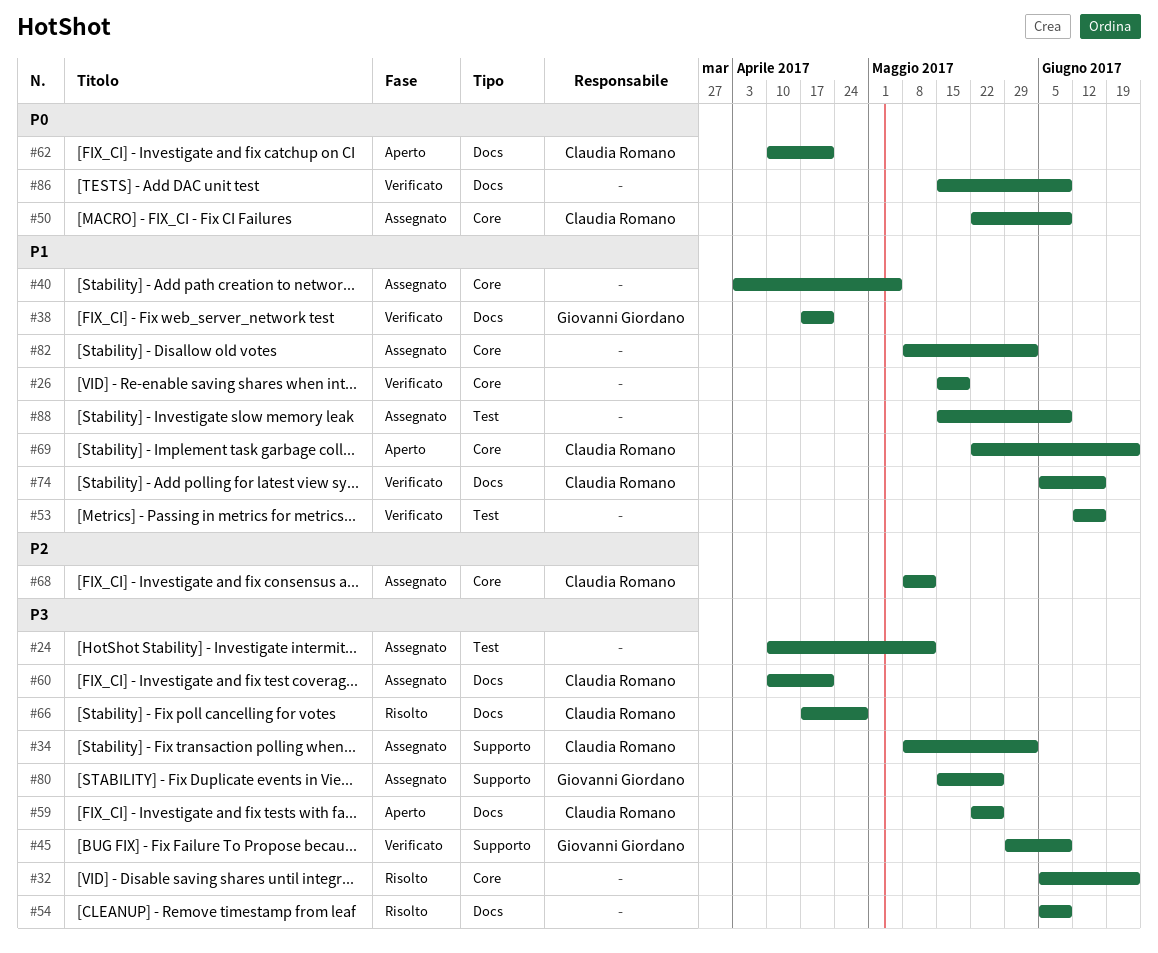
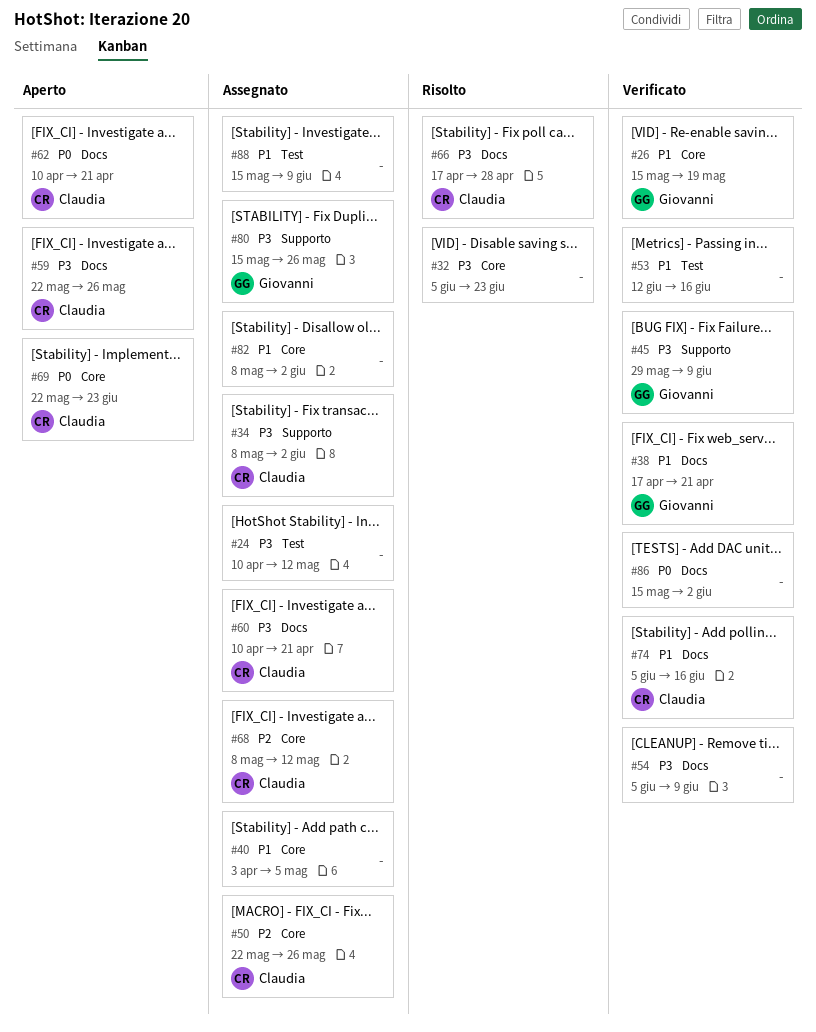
#26, owner: none -> Giovanni Giordano
#50, priority: P0 -> P2
#50, due: Jun 9 -> May 26
#54, status: Risolto -> Verificato
#69, priority: P1 -> P0
#86, due: Jun 9 -> Jun 2

